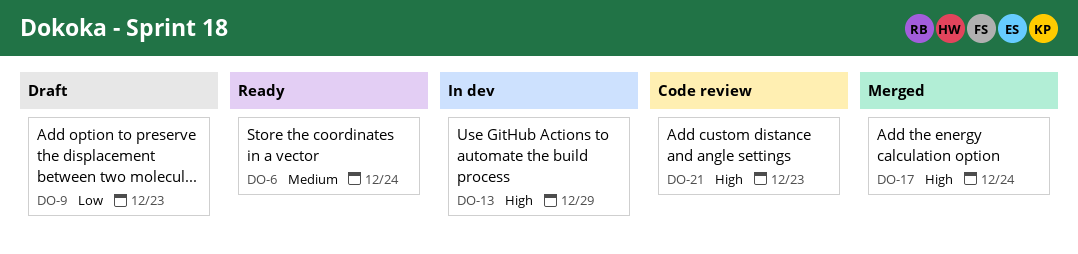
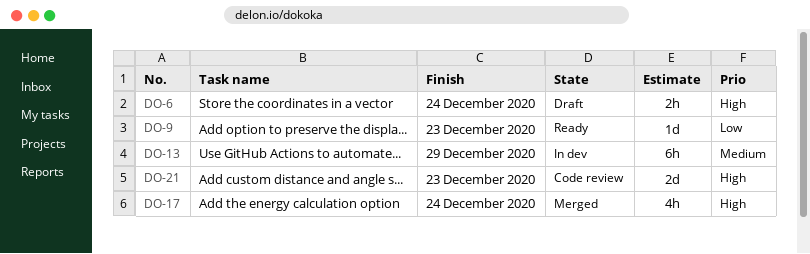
DO-6, status: Ready -> Draft
DO-6, priority: Medium -> High
DO-9, status: Draft -> Ready
DO-13, priority: High -> Medium

